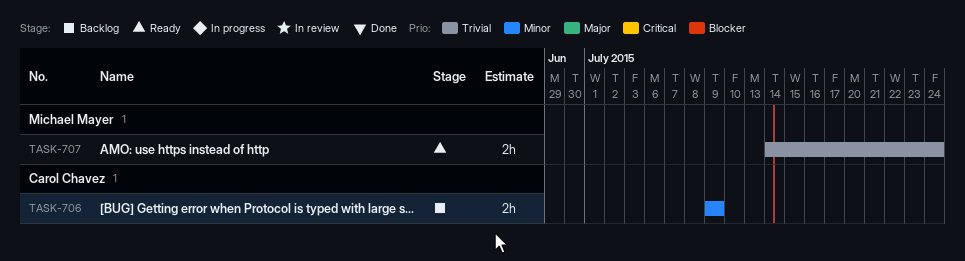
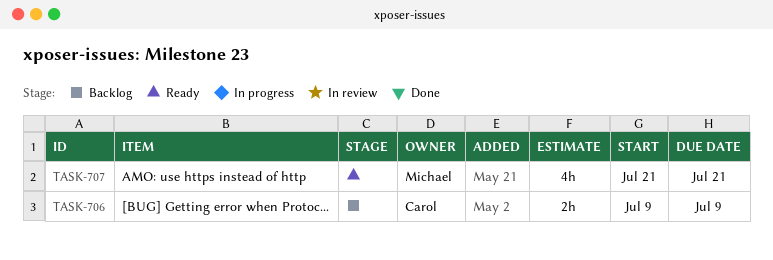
TASK-707, estimate: 2h -> 4h
TASK-707, start: Jul 14 -> Jul 21
TASK-707, due: Jul 24 -> Jul 21

